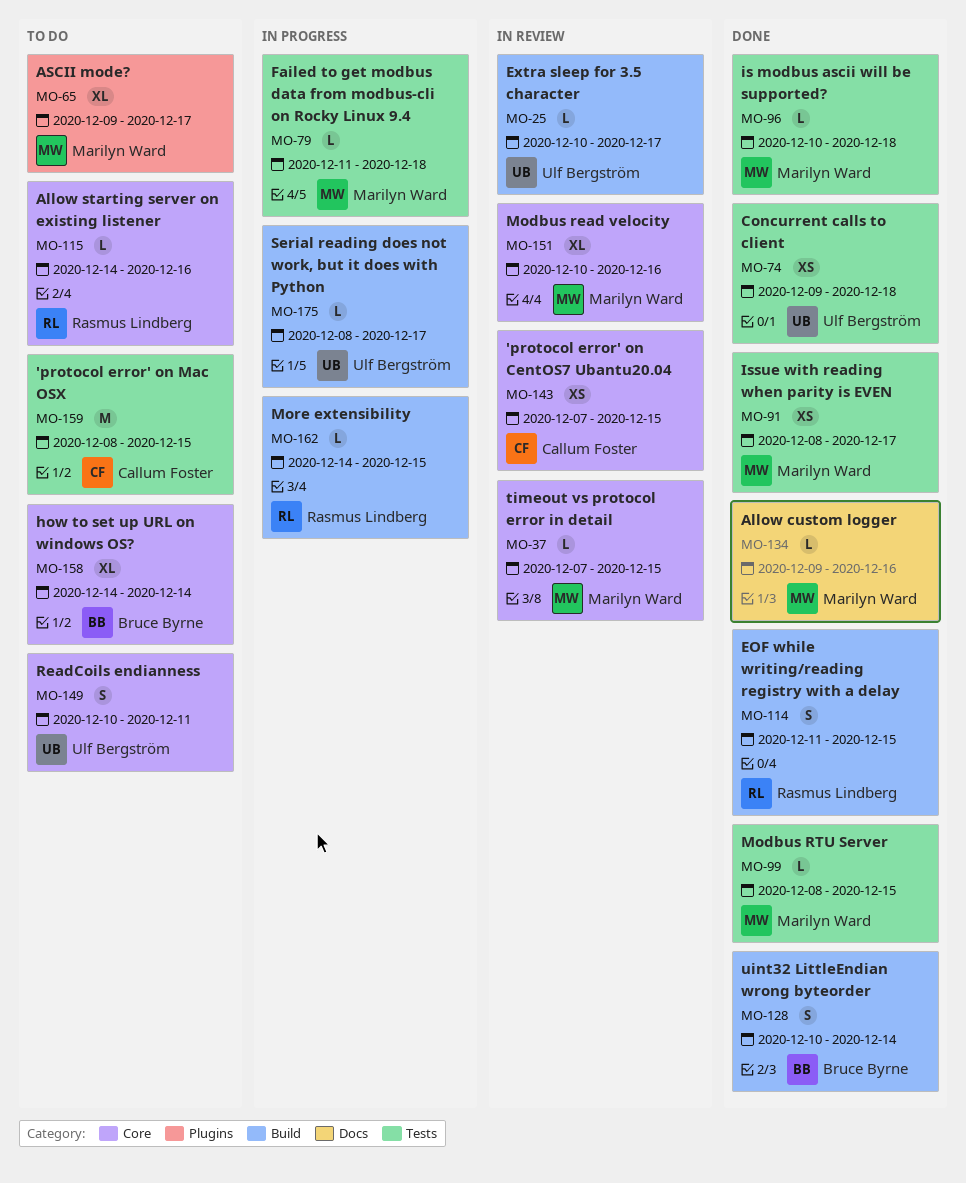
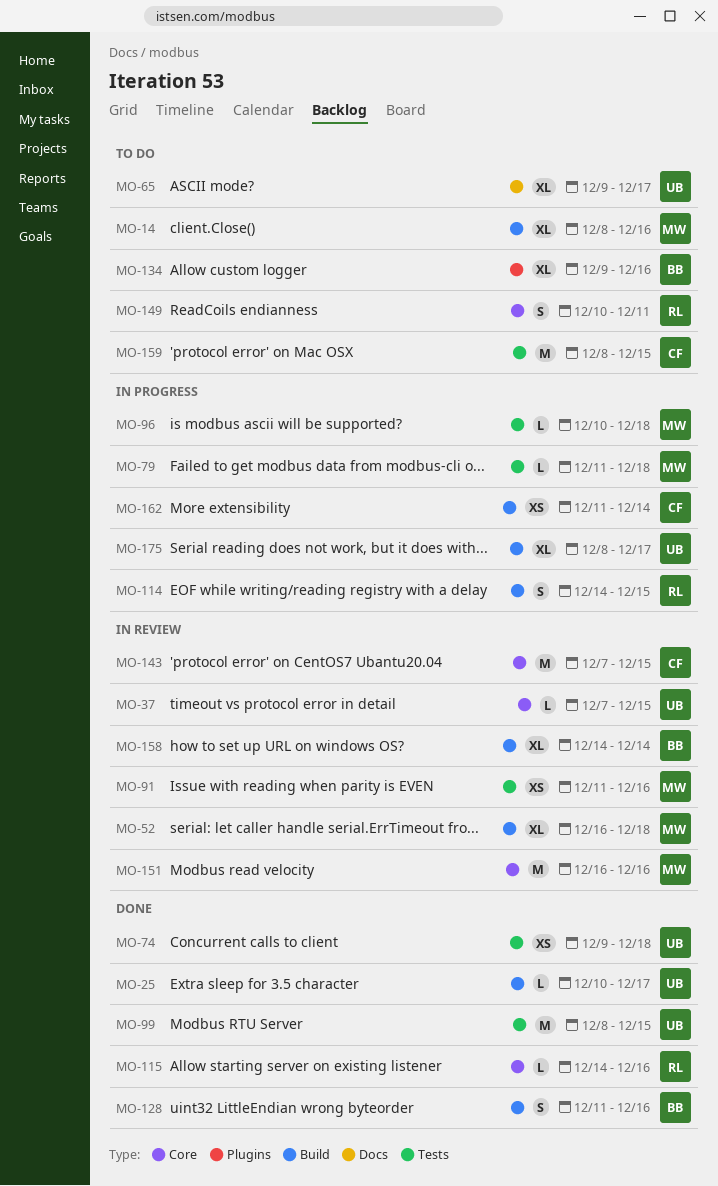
MO-14: none -> present
MO-25, status: In review -> Done
MO-37, owner: Marilyn Ward -> Ulf Bergström
MO-52: none -> present
MO-65, owner: Marilyn Ward -> Ulf Bergström
MO-65, label: Plugins -> Docs
MO-91, status: Done -> In review
MO-91, start: Dec 8 -> Dec 11
MO-91, due: Dec 17 -> Dec 16
MO-96, status: Done -> In progress
MO-99, owner: Marilyn Ward -> Ulf Bergström
MO-99, estimate: L -> M
MO-114, status: Done -> In progress
MO-114, start: Dec 11 -> Dec 14
MO-115, status: To do -> Done
MO-128, start: Dec 10 -> Dec 11
MO-128, due: Dec 14 -> Dec 16
MO-134, status: Done -> To do
MO-134, owner: Marilyn Ward -> Bruce Byrne
MO-134, label: Docs -> Plugins
MO-134, estimate: L -> XL
MO-143, estimate: XS -> M
MO-149, owner: Ulf Bergström -> Rasmus Lindberg
MO-151, estimate: XL -> M
MO-151, start: Dec 10 -> Dec 16
MO-158, status: To do -> In review
MO-158, label: Core -> Build
MO-162, owner: Rasmus Lindberg -> Callum Foster
MO-162, estimate: L -> XS
MO-162, start: Dec 14 -> Dec 11
MO-162, due: Dec 15 -> Dec 14
MO-175, estimate: L -> XL

